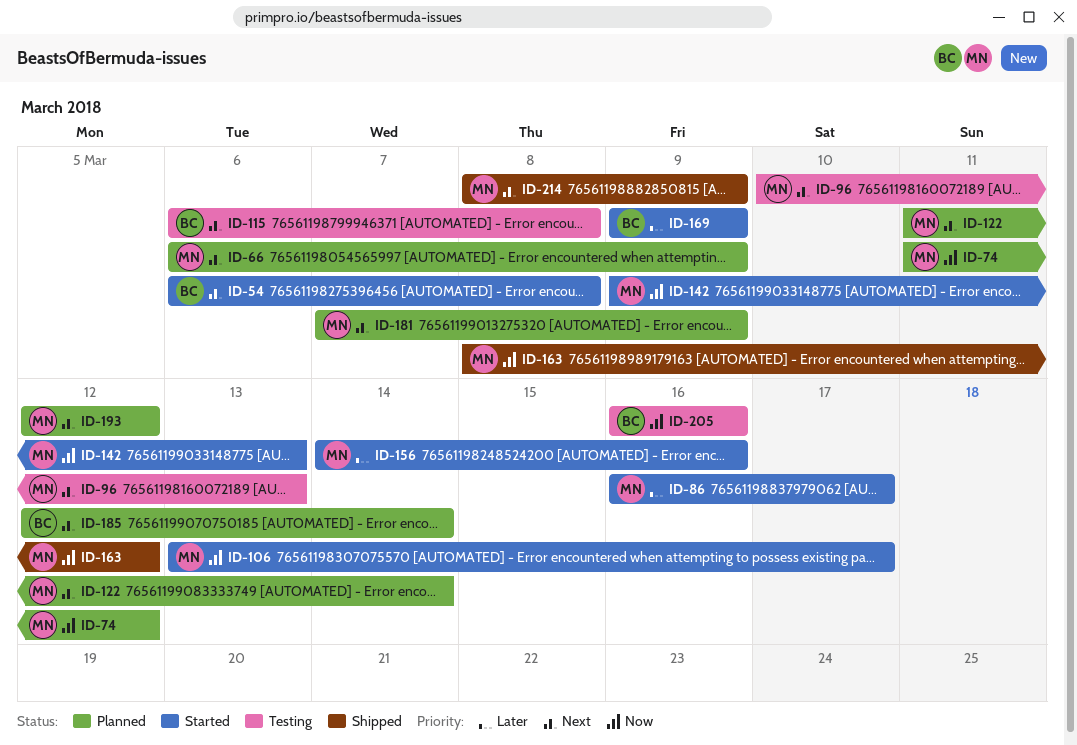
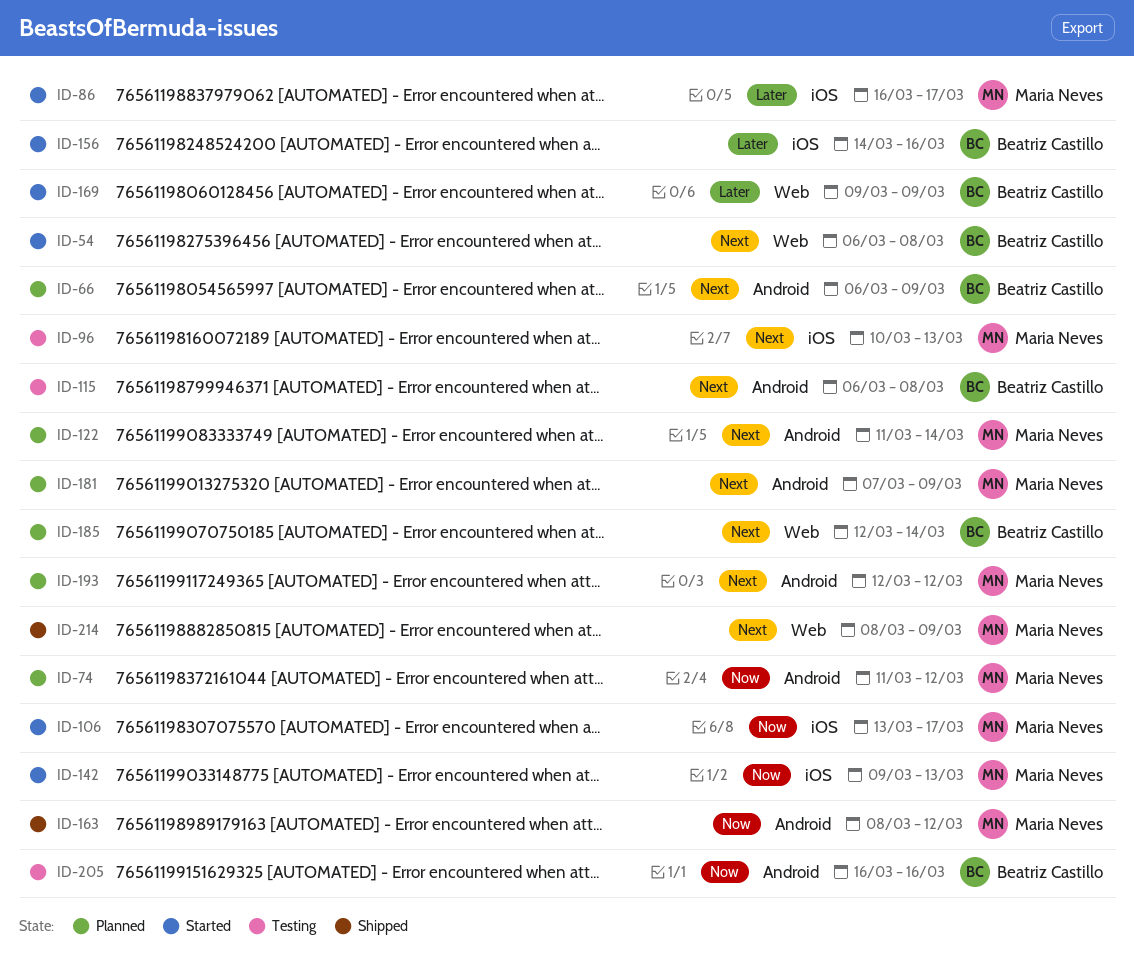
ID-66, owner: Maria Neves -> Beatriz Castillo
ID-156, owner: Maria Neves -> Beatriz Castillo

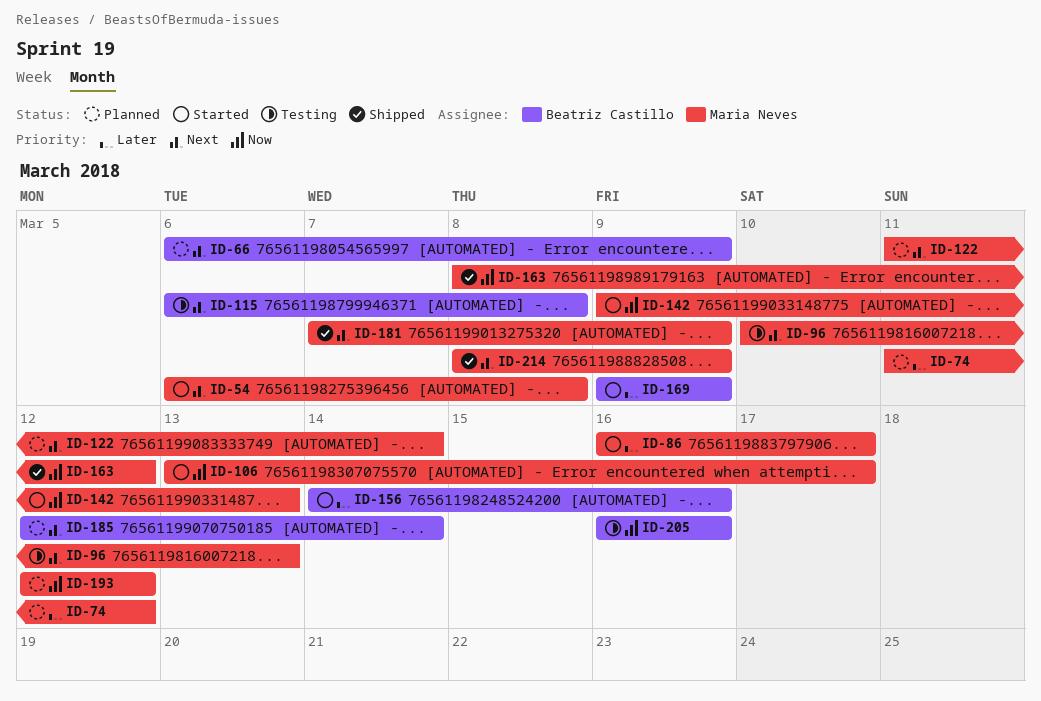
ID-54, owner: Beatriz Castillo -> Maria Neves
ID-74, priority: Now -> Later
ID-181, status: Planned -> Shipped
ID-193, priority: Next -> Now

